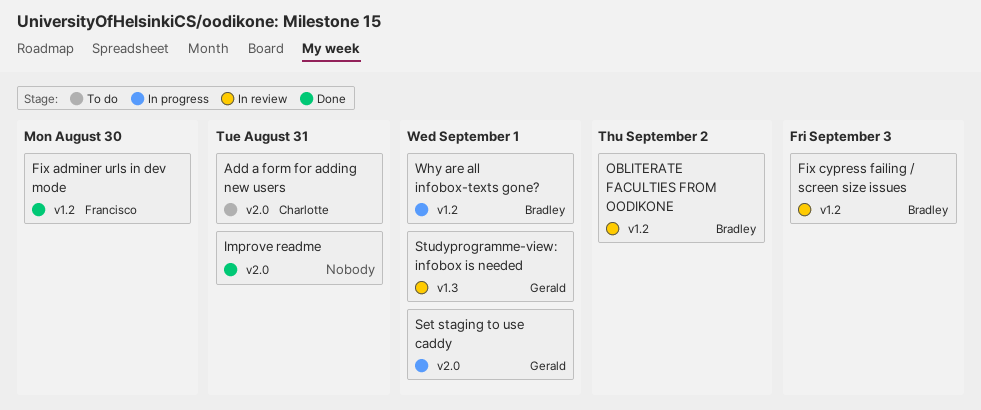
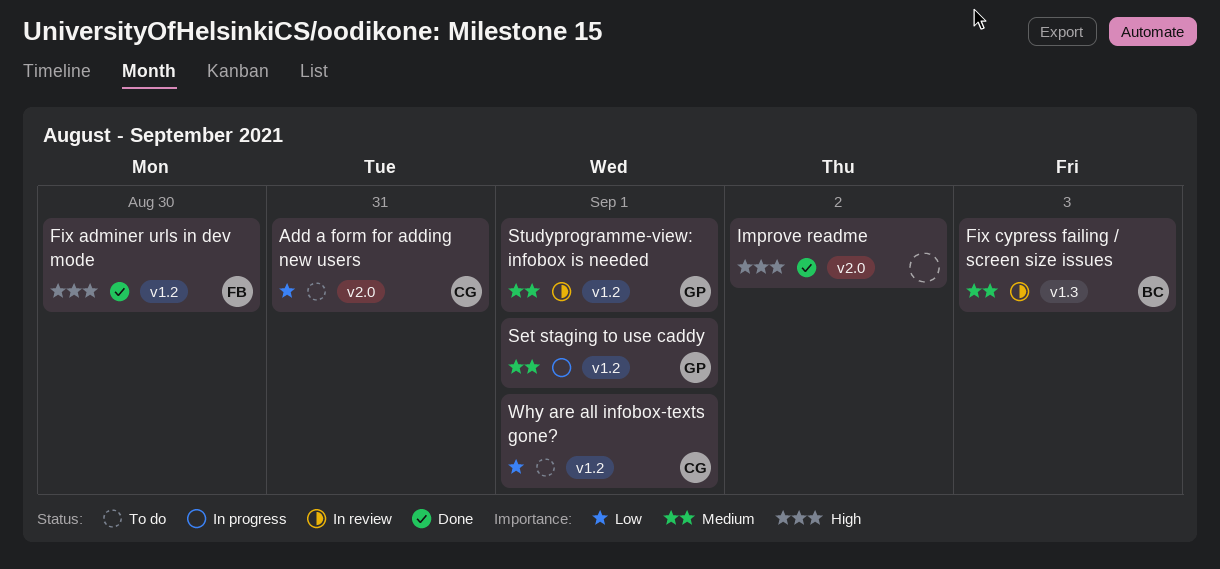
Fix cypress failing / screen size issues, label: v1.2 -> v1.3
Improve readme, due: Aug 31 -> Sep 2
OBLITERATE FACULTIES FROM OODIKONE: present -> none
Set staging to use caddy, label: v2.0 -> v1.2
Studyprogramme-view: infobox is needed, label: v1.3 -> v1.2
Why are all infobox-texts gone?, status: In progress -> To do
Why are all infobox-texts gone?, owner: Bradley -> Charlotte

